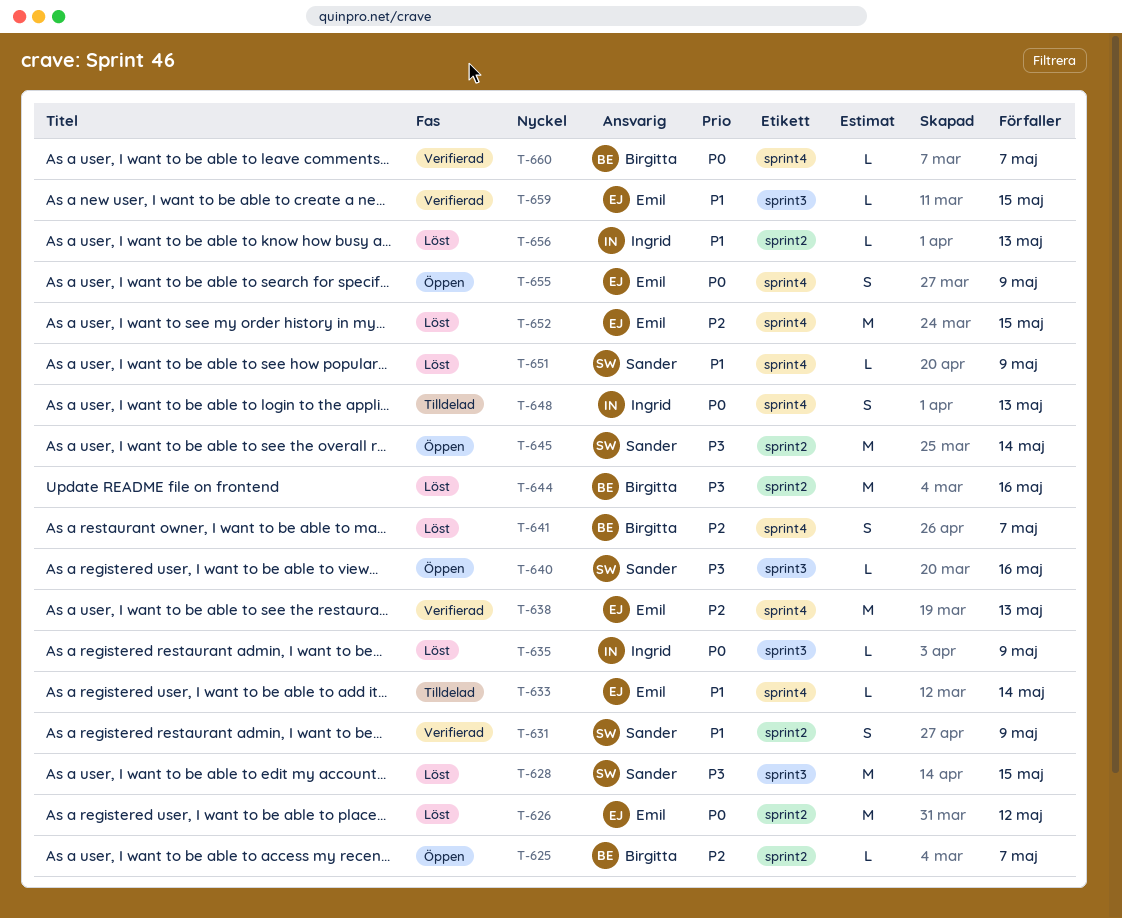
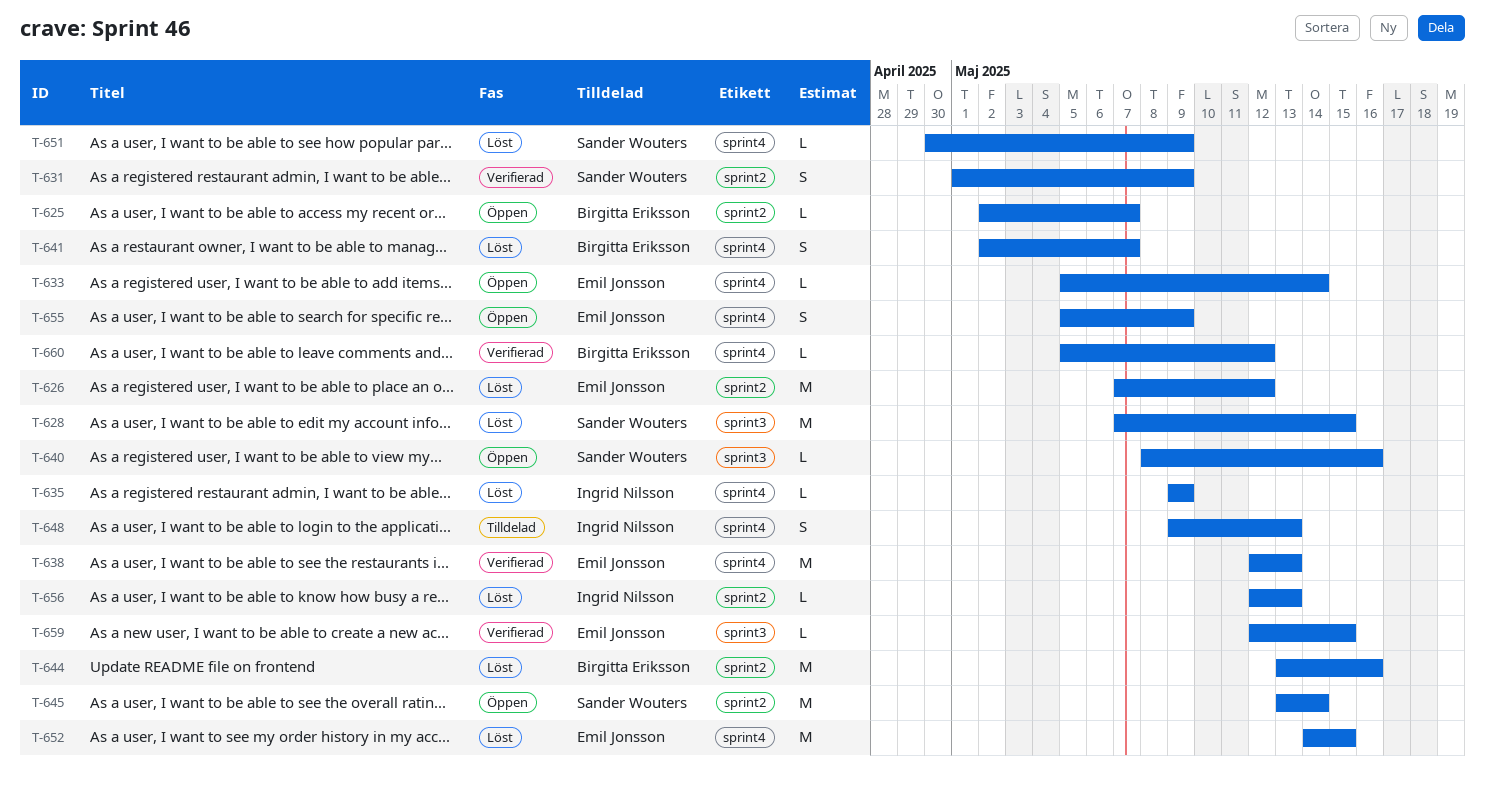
T-633, status: Tilldelad -> Öppen
T-635, label: sprint3 -> sprint4
T-660, due: May 7 -> May 12

